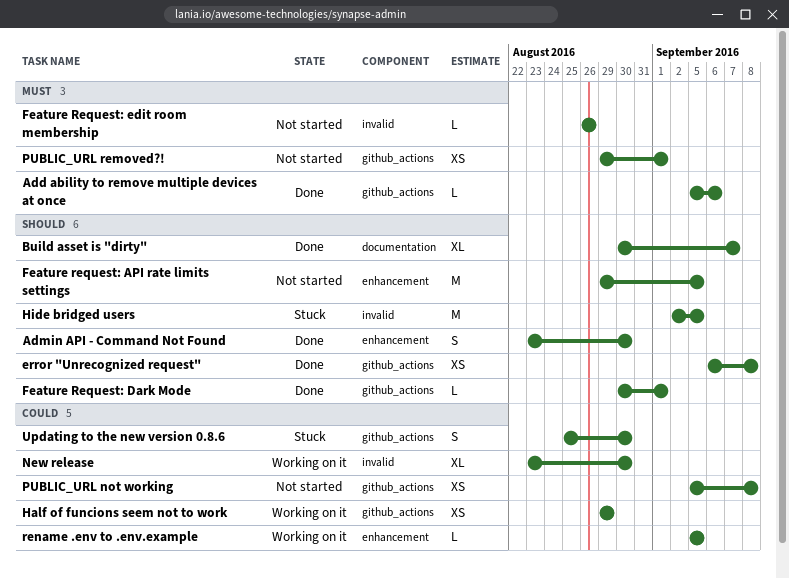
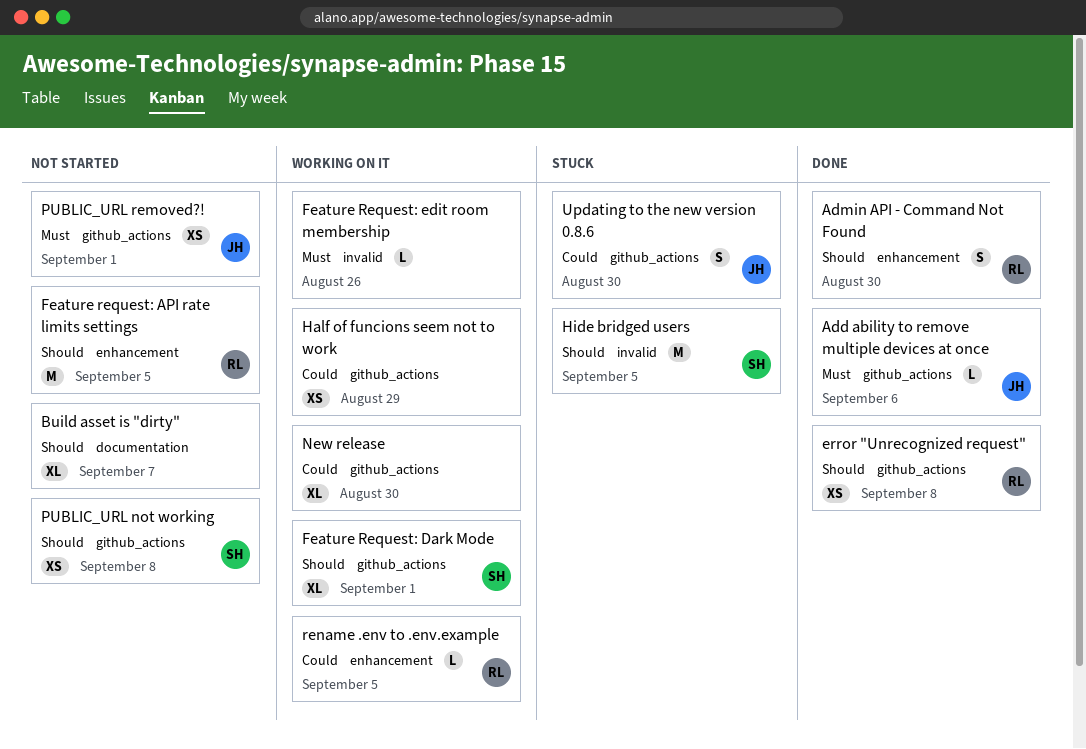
Build asset is "dirty", status: Done -> Not started
Feature Request: Dark Mode, status: Done -> Working on it
Feature Request: Dark Mode, estimate: L -> XL
Feature Request: edit room membership, status: Not started -> Working on it
New release, label: invalid -> github_actions
PUBLIC_URL not working, priority: Could -> Should

